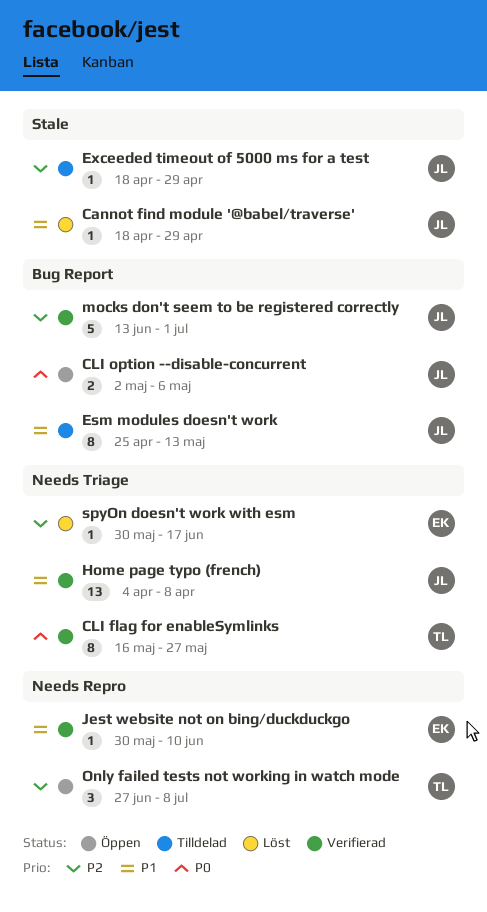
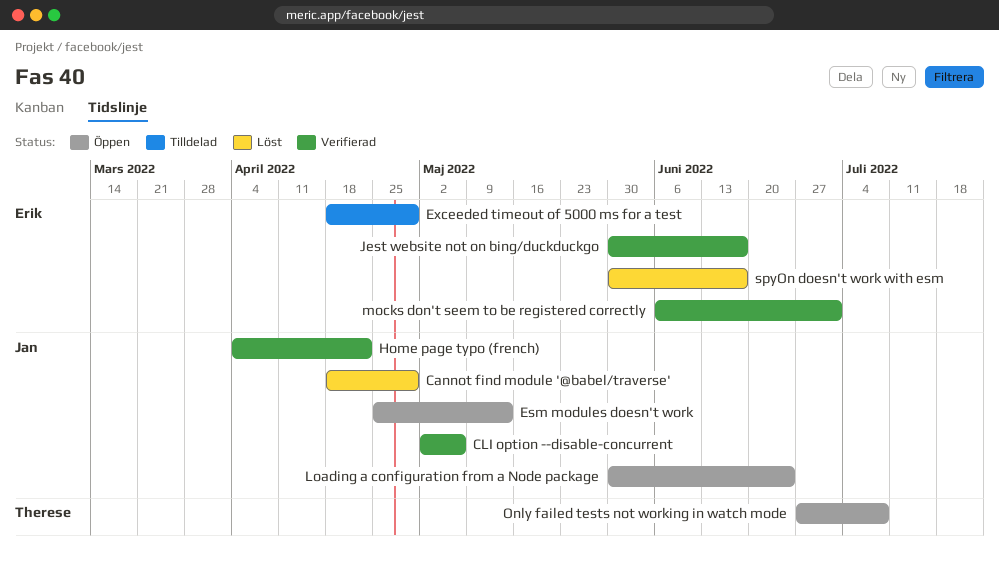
CLI flag for enableSymlinks: present -> none
CLI option --disable-concurrent, status: Öppen -> Verifierad
Esm modules doesn't work, status: Tilldelad -> Öppen
Exceeded timeout of 5000 ms for a test, owner: Jan -> Erik
Home page typo (french), due: Apr 8 -> Apr 22
Jest website not on bing/duckduckgo, due: Jun 10 -> Jun 17
Loading a configuration from a Node package: none -> present
mocks don't seem to be registered correctly, owner: Jan -> Erik
mocks don't seem to be registered correctly, start: Jun 13 -> Jun 6

